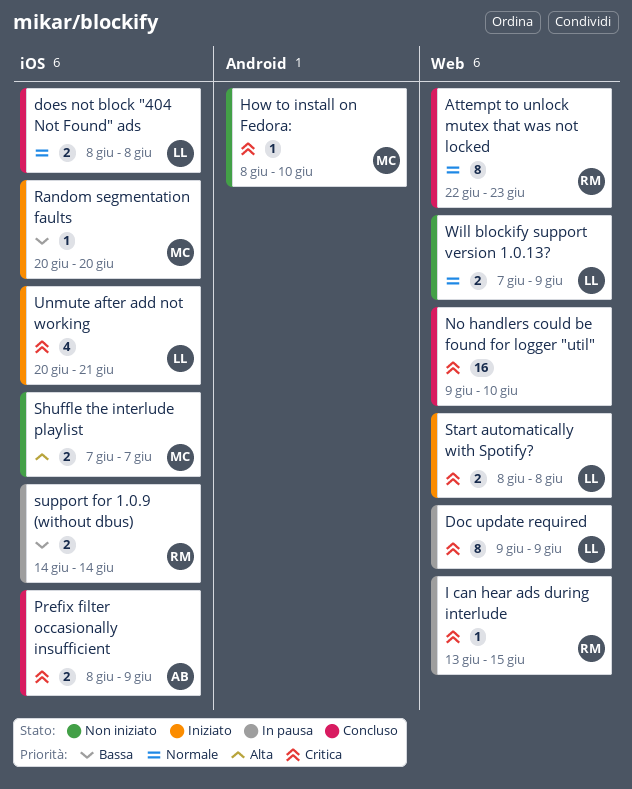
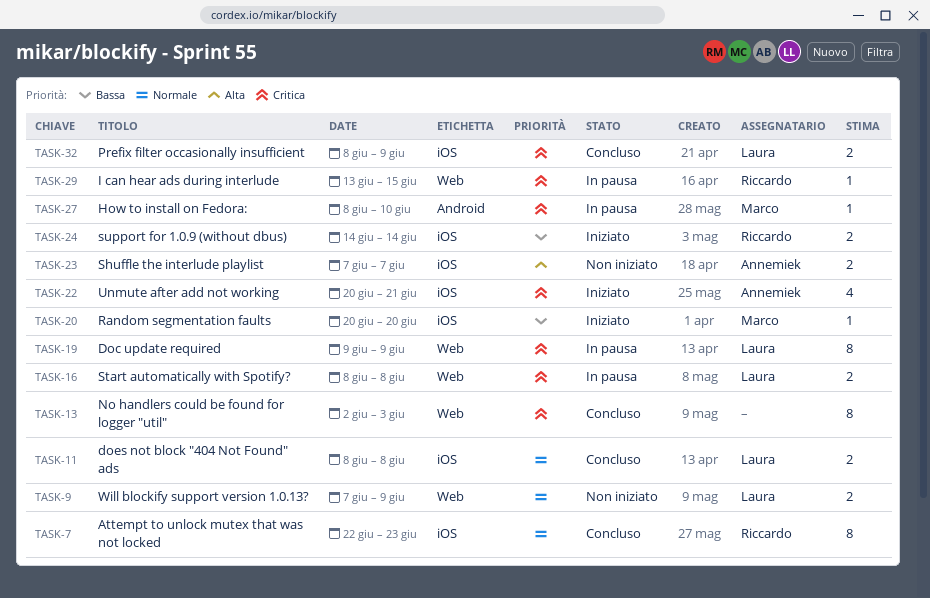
Attempt to unlock mutex that was not locked, label: Web -> iOS
How to install on Fedora:, status: Non iniziato -> In pausa
No handlers could be found for logger "util", estimate: 16 -> 8
No handlers could be found for logger "util", start: Jun 9 -> Jun 2
No handlers could be found for logger "util", due: Jun 10 -> Jun 3
Prefix filter occasionally insufficient, owner: Annemiek -> Laura
Shuffle the interlude playlist, owner: Marco -> Annemiek
Start automatically with Spotify?, status: Iniziato -> In pausa
support for 1.0.9 (without dbus), status: In pausa -> Iniziato
Unmute after add not working, owner: Laura -> Annemiek

